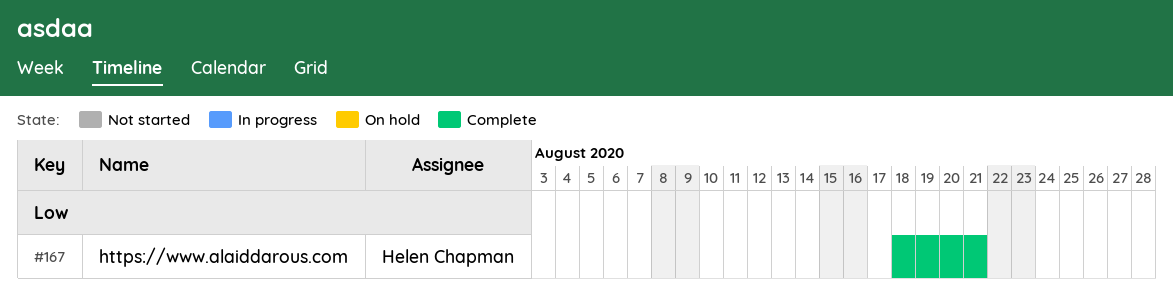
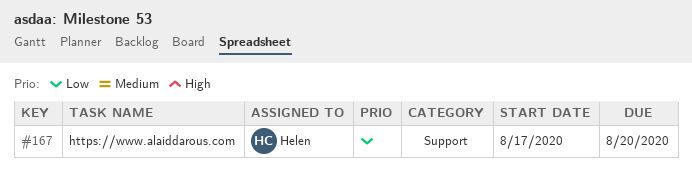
#167, start: Aug 18 -> Aug 17
#167, due: Aug 21 -> Aug 20

